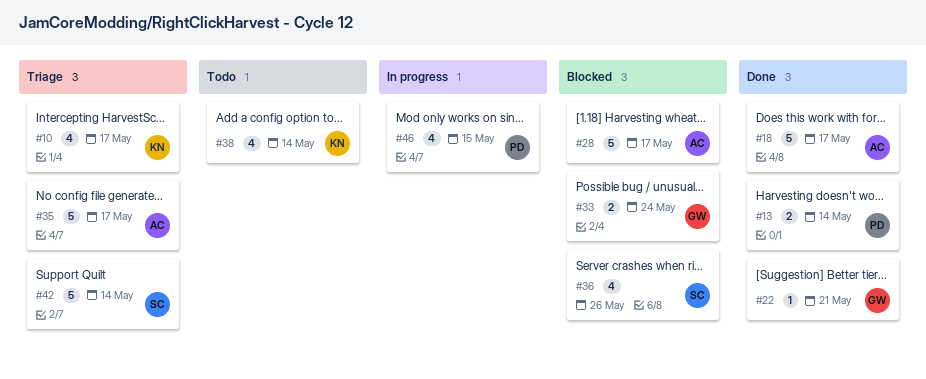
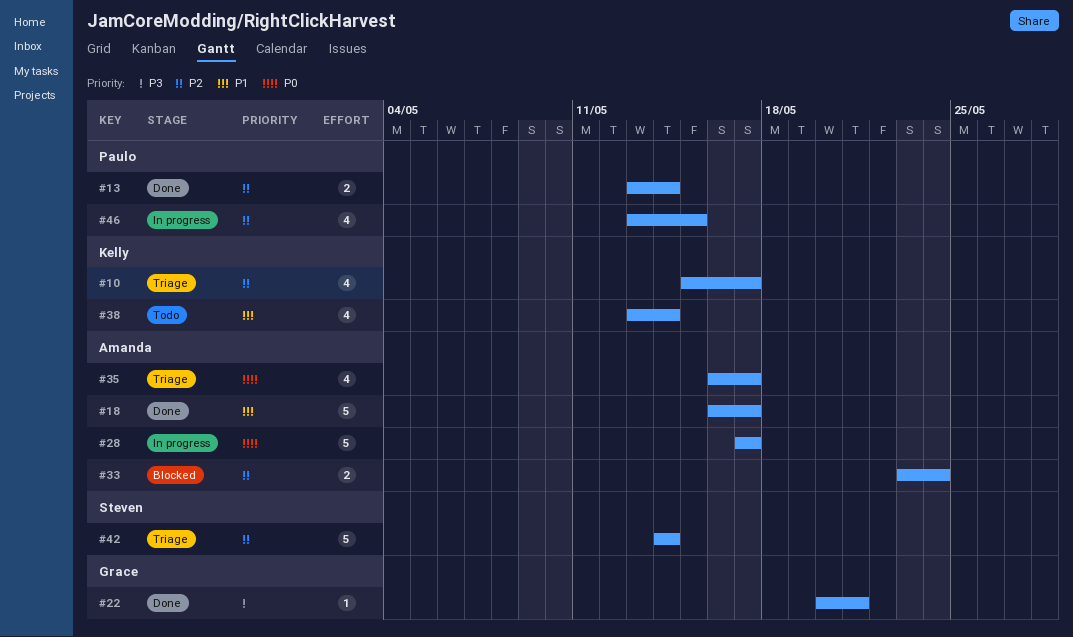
#28, status: Blocked -> In progress
#33, owner: Grace -> Amanda
#35, estimate: 5 -> 4
#36: present -> none

